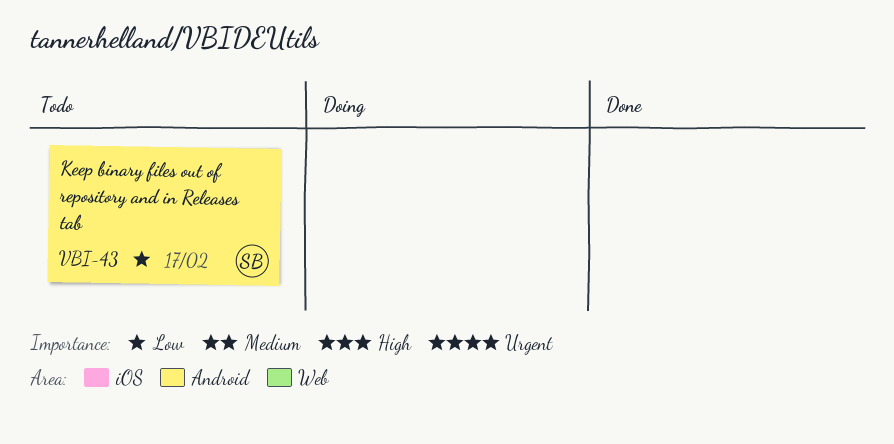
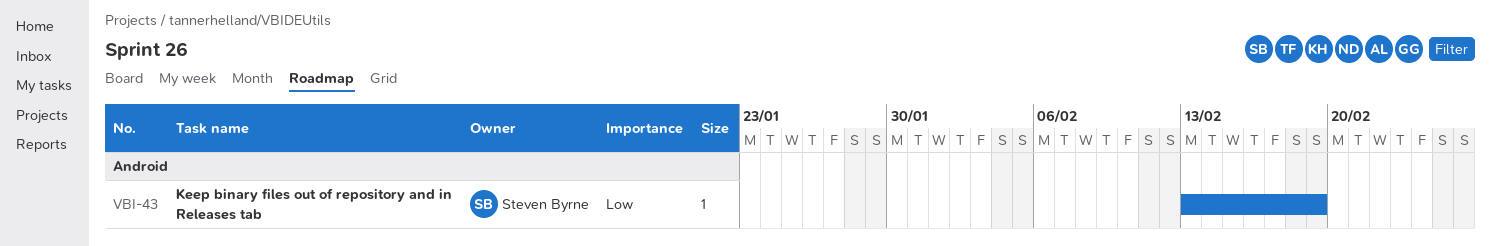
VBI-43, due: Feb 17 -> Feb 19

